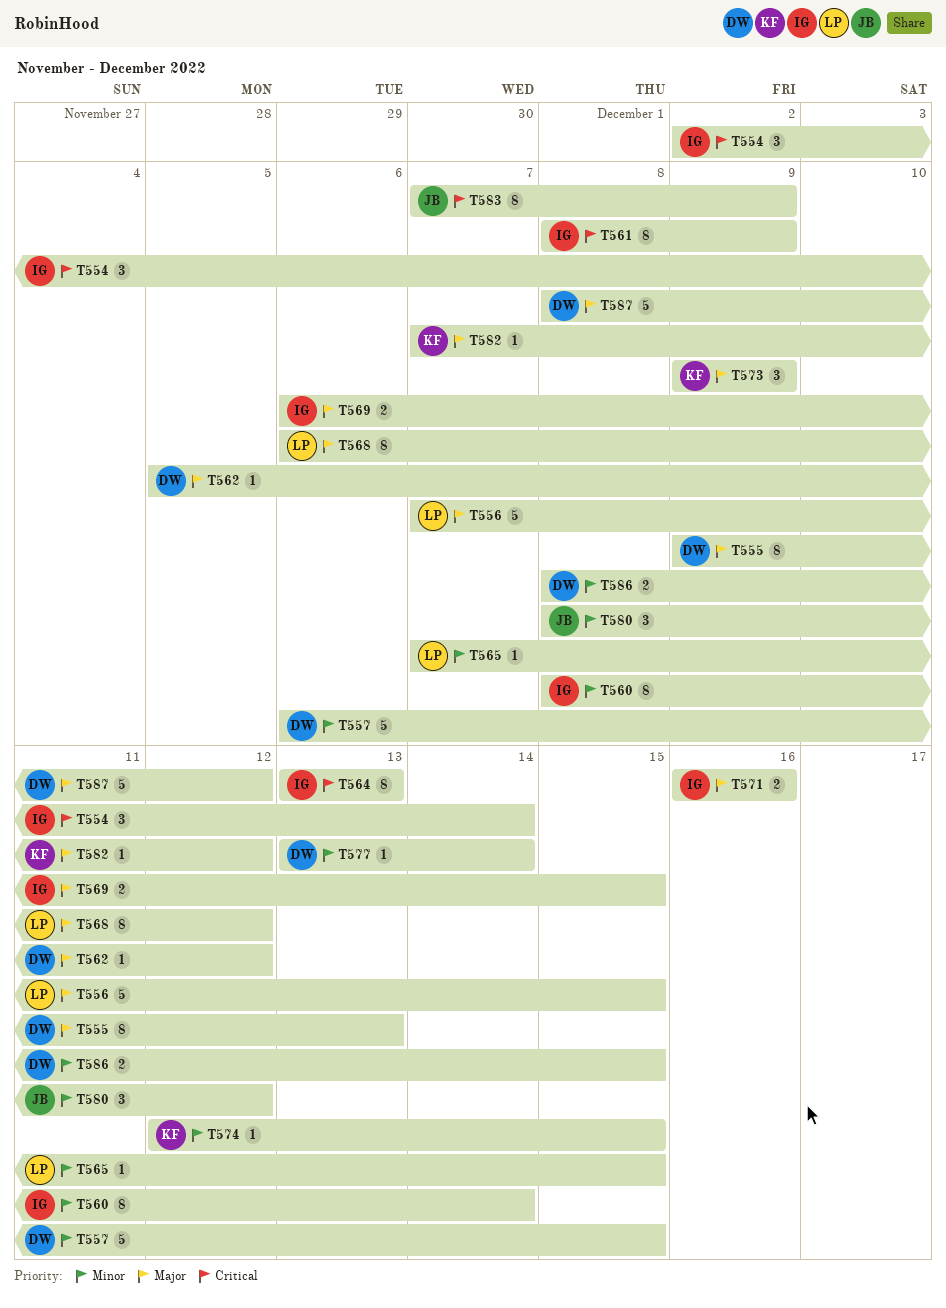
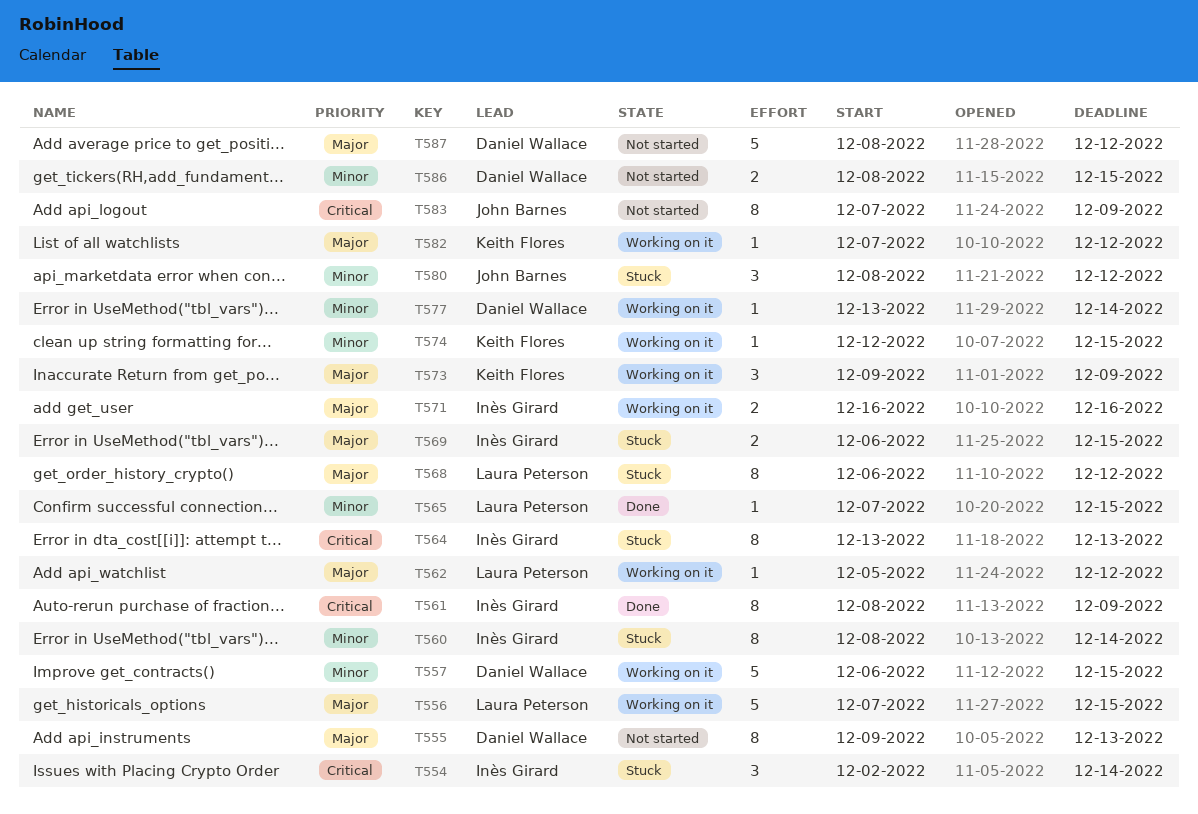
T562, owner: Daniel Wallace -> Laura Peterson

